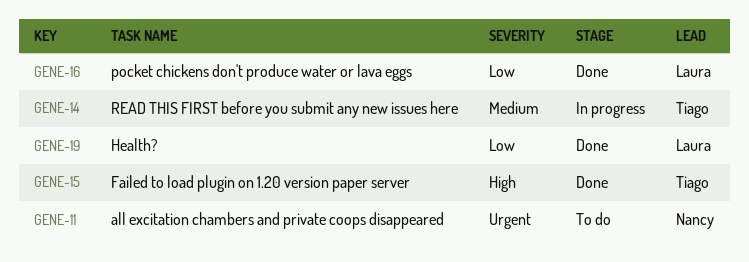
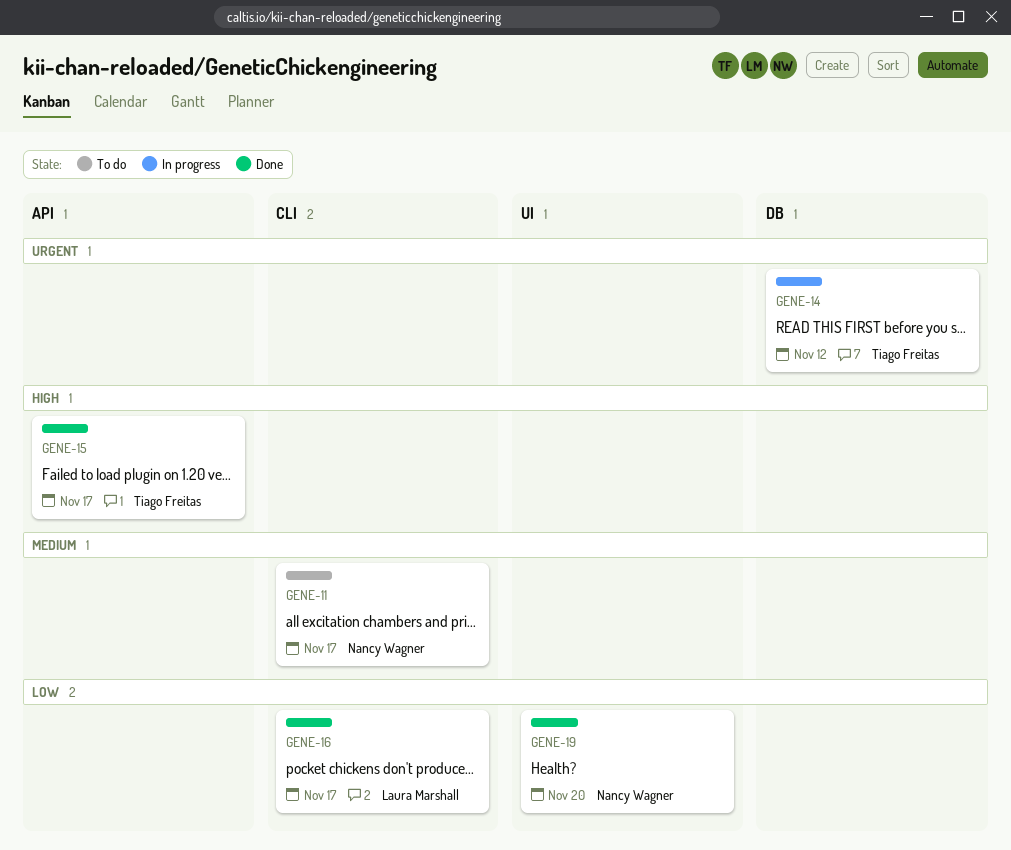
GENE-11, priority: Urgent -> Medium
GENE-14, priority: Medium -> Urgent
GENE-19, owner: Laura Marshall -> Nancy Wagner

